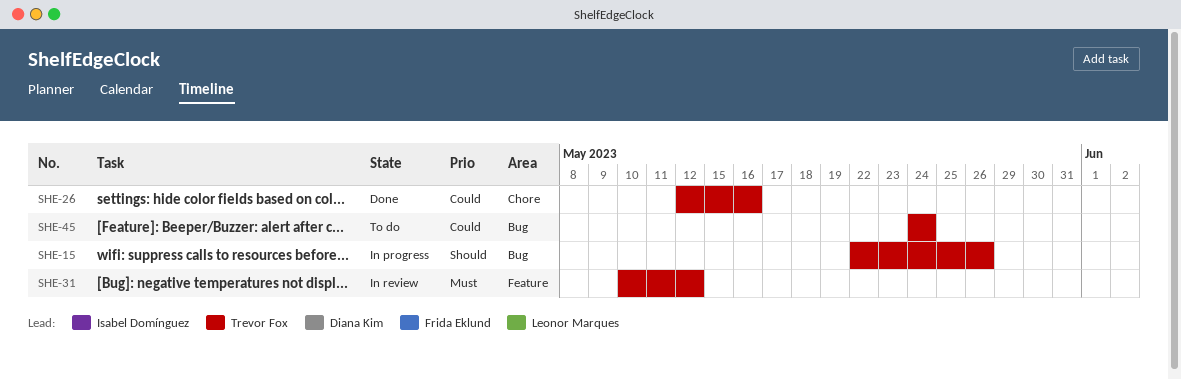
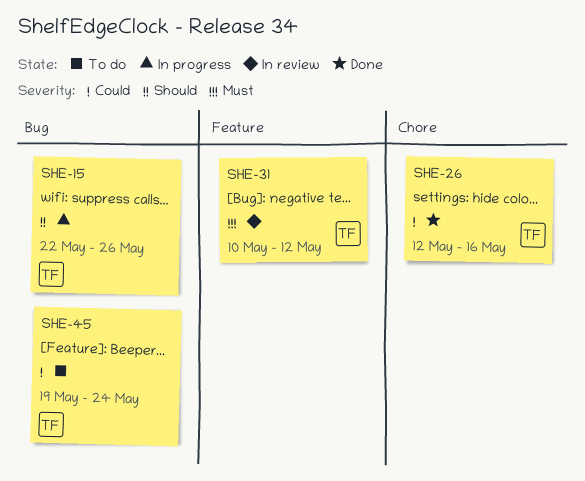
SHE-45, start: May 24 -> May 19

